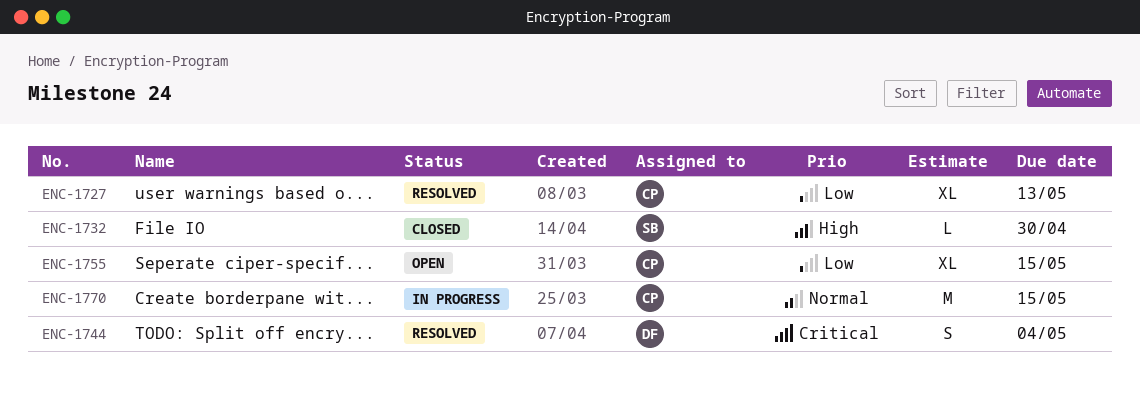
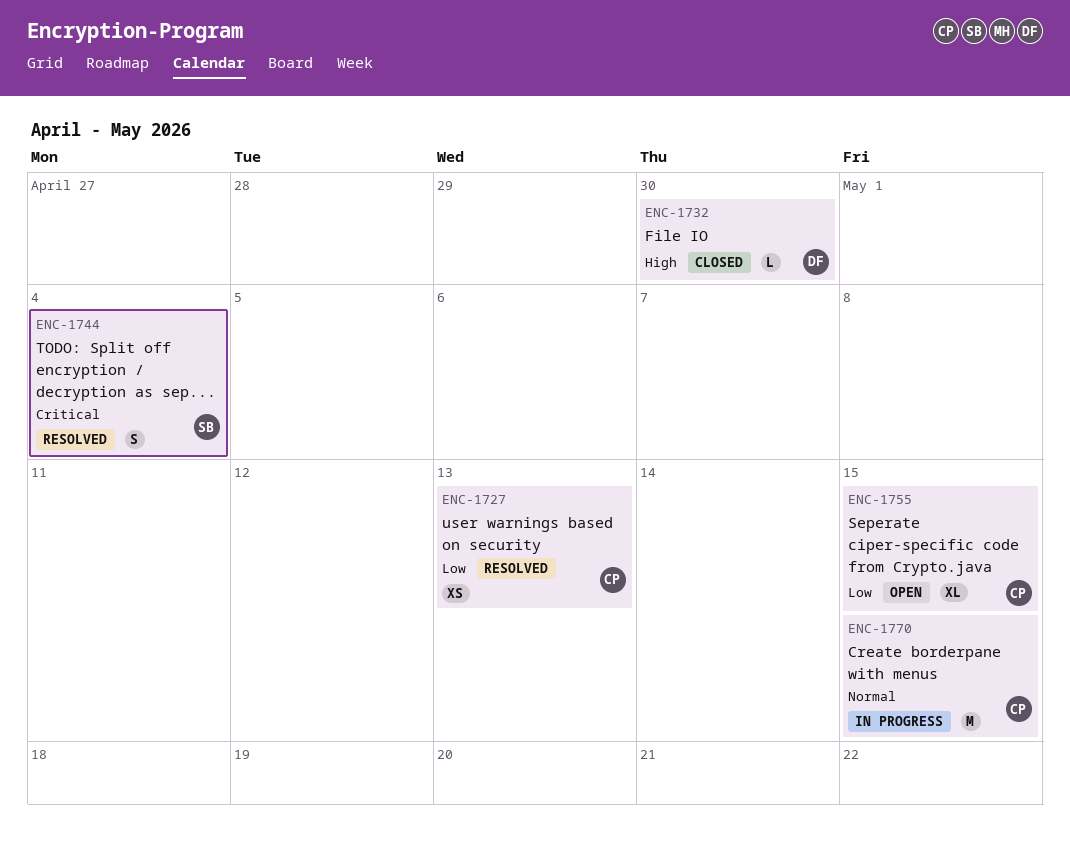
ENC-1727, estimate: XL -> XS
ENC-1732, owner: SB -> DF
ENC-1744, owner: DF -> SB

